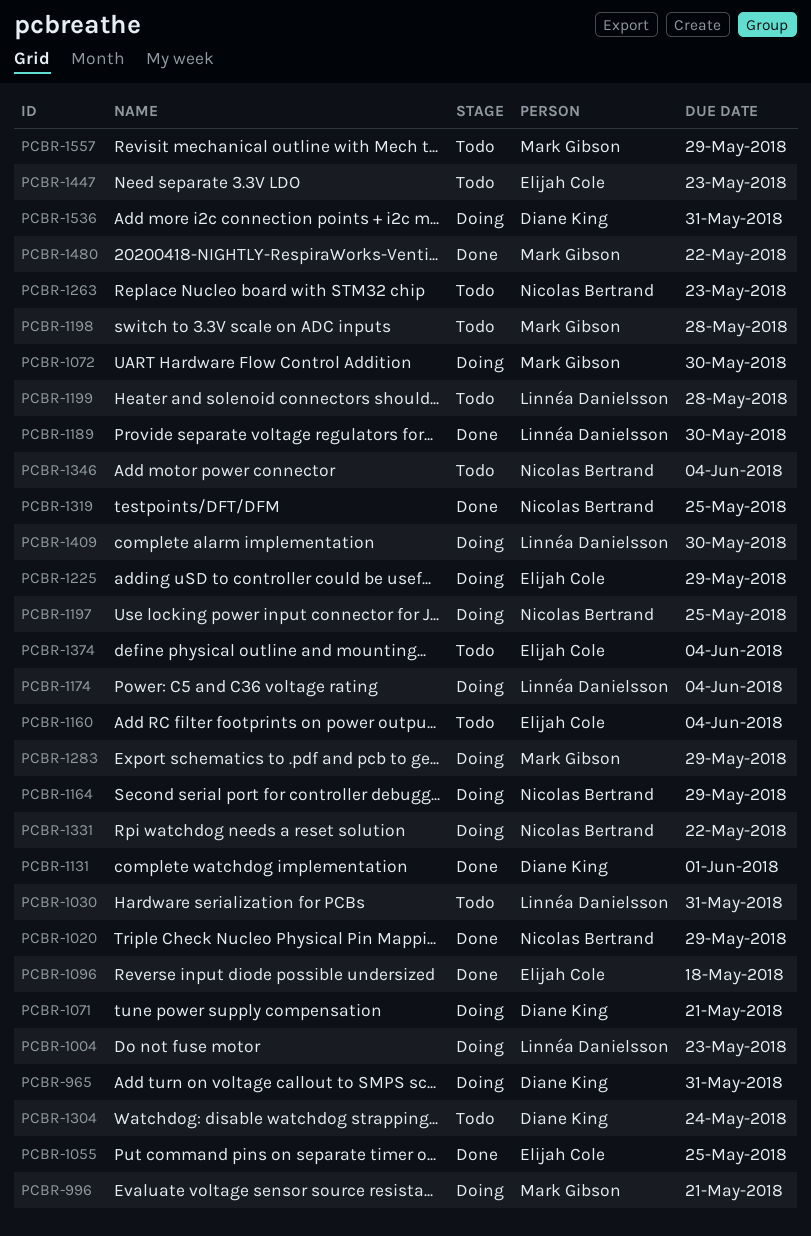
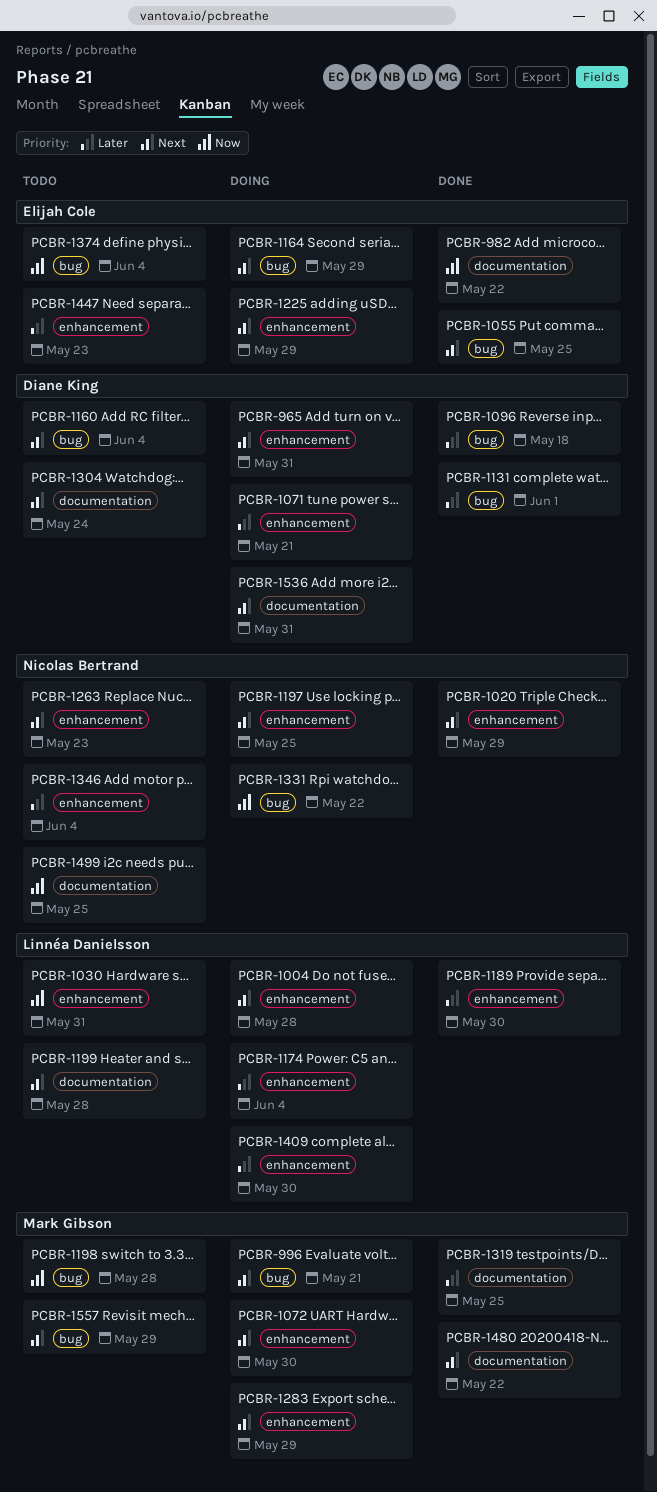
PCBR-982: none -> present
PCBR-1004, due: May 23 -> May 28
PCBR-1096, owner: Elijah Cole -> Diane King
PCBR-1160, owner: Elijah Cole -> Diane King
PCBR-1164, owner: Nicolas Bertrand -> Elijah Cole
PCBR-1319, owner: Nicolas Bertrand -> Mark Gibson
PCBR-1499: none -> present

